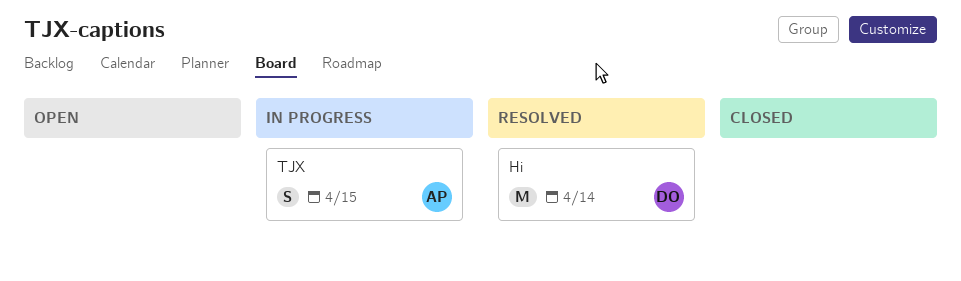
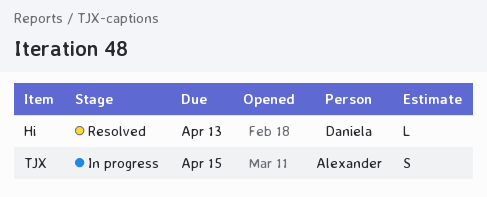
Hi, estimate: M -> L
Hi, due: Apr 14 -> Apr 13

